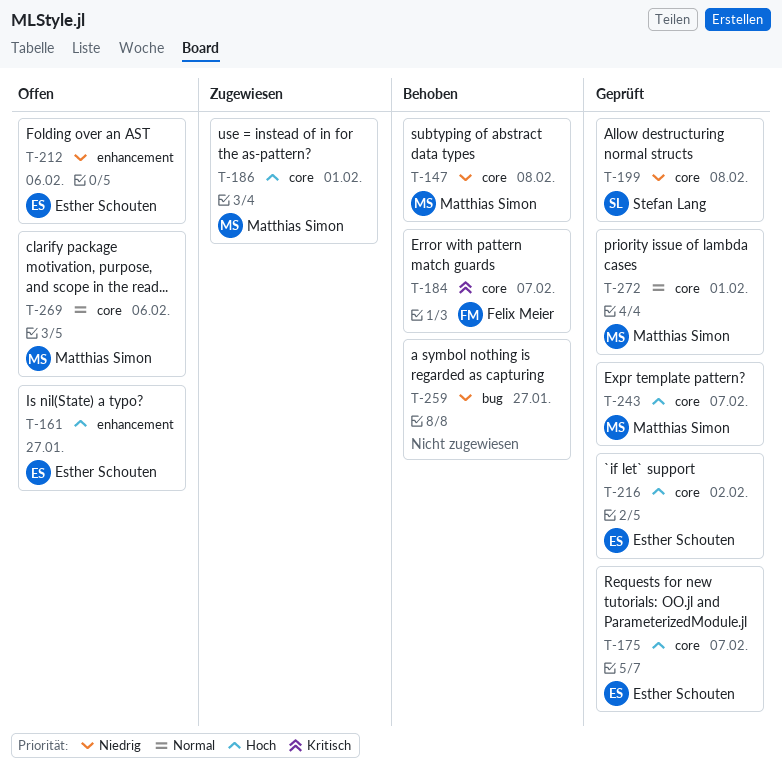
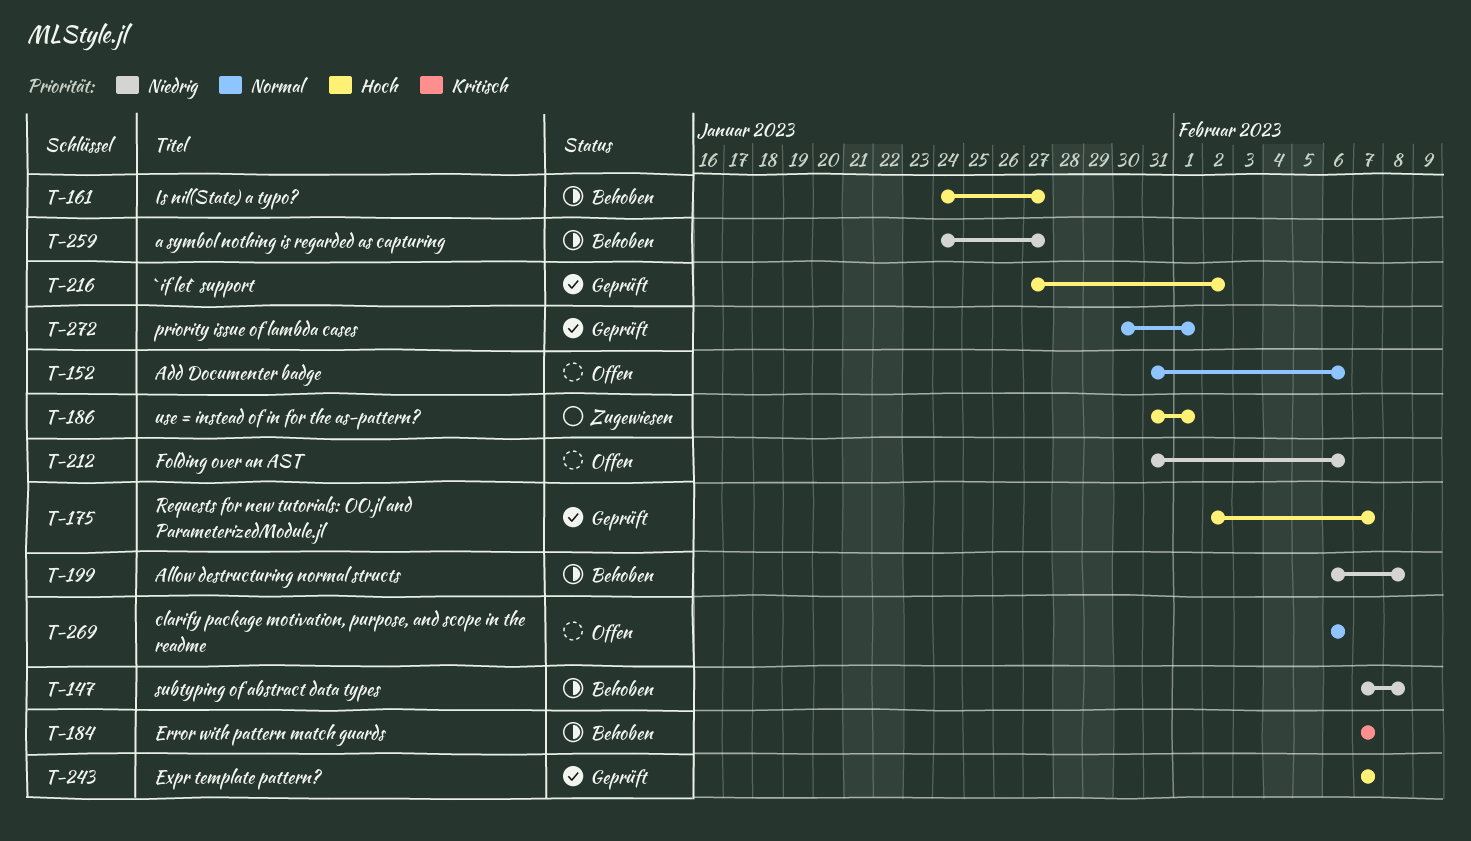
T-152: none -> present
T-161, status: Offen -> Behoben
T-199, status: Geprüft -> Behoben

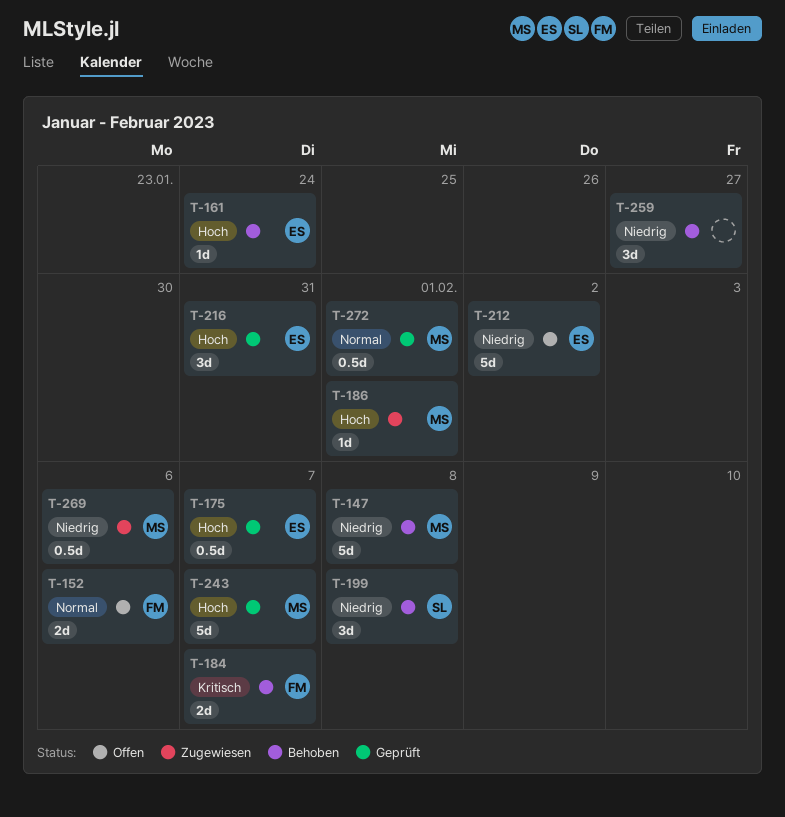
T-161, due: Jan 27 -> Jan 24
T-212, due: Feb 6 -> Feb 2
T-216, due: Feb 2 -> Jan 31
T-269, status: Offen -> Zugewiesen
T-269, priority: Normal -> Niedrig

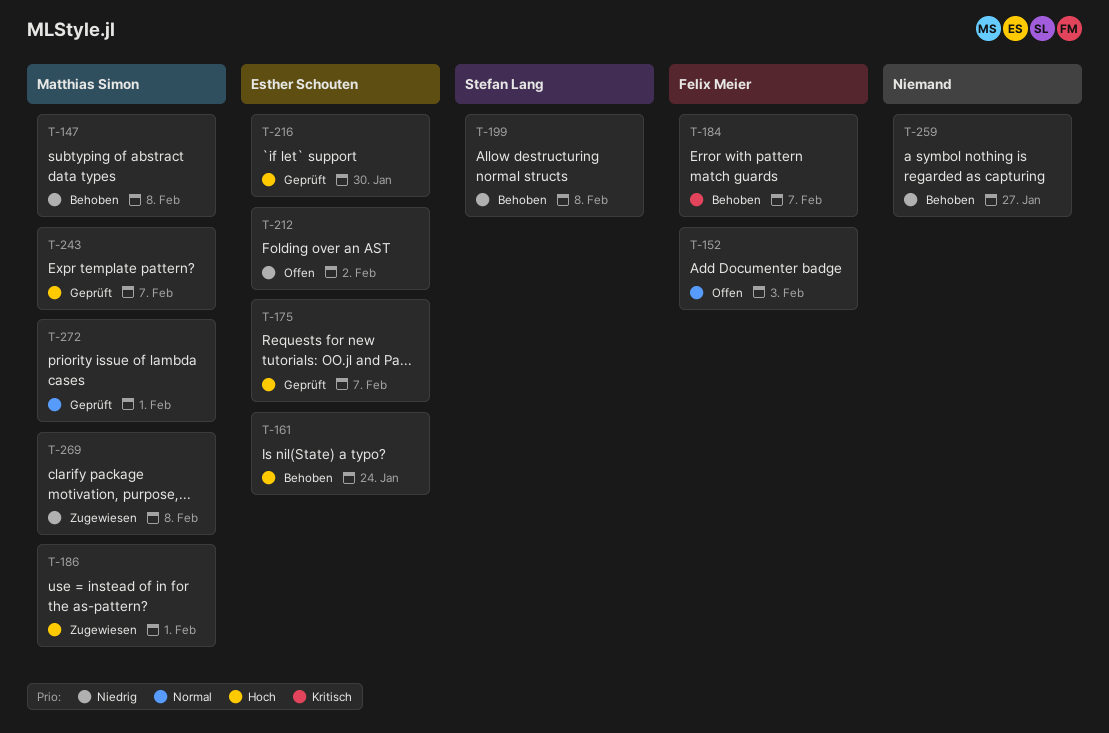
T-152, due: Feb 6 -> Feb 3
T-216, due: Jan 31 -> Jan 30
T-269, due: Feb 6 -> Feb 8

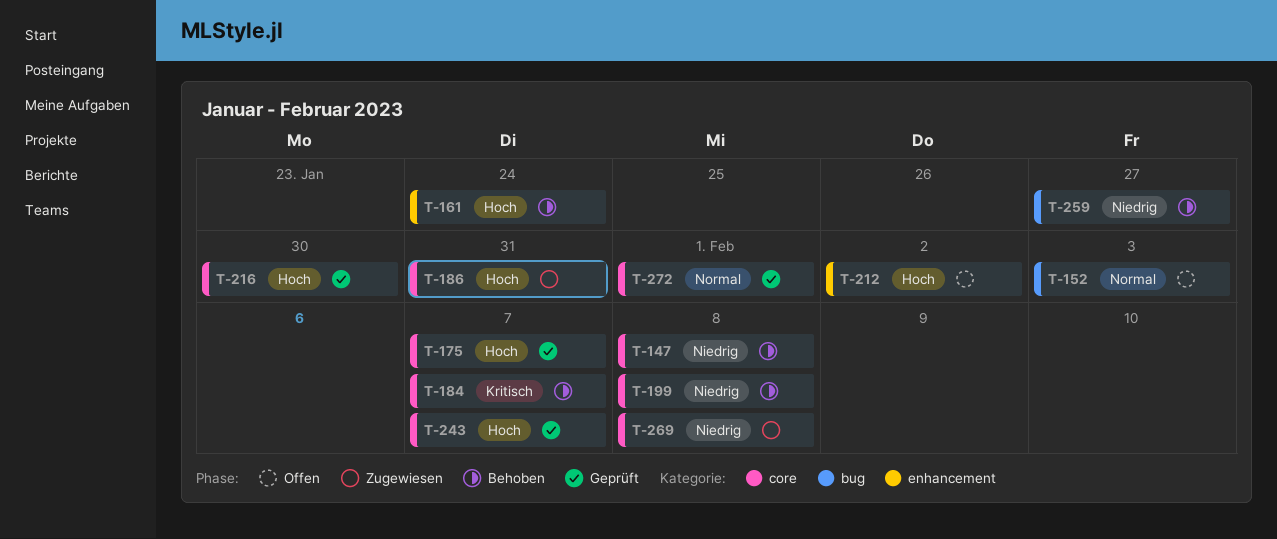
T-186, due: Feb 1 -> Jan 31
T-212, priority: Niedrig -> Hoch

